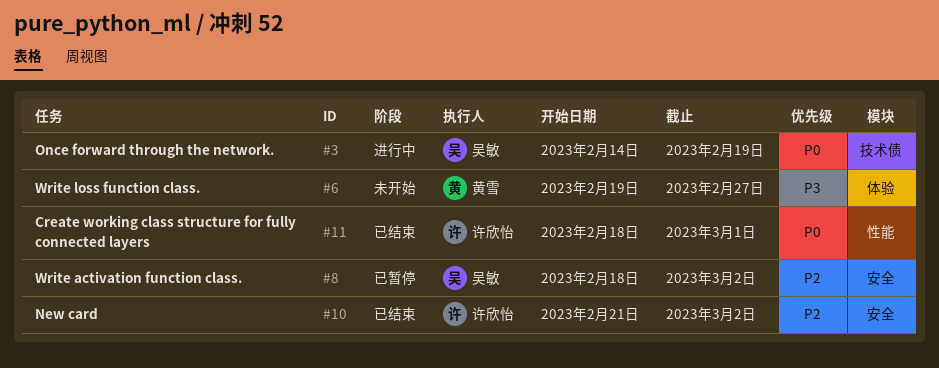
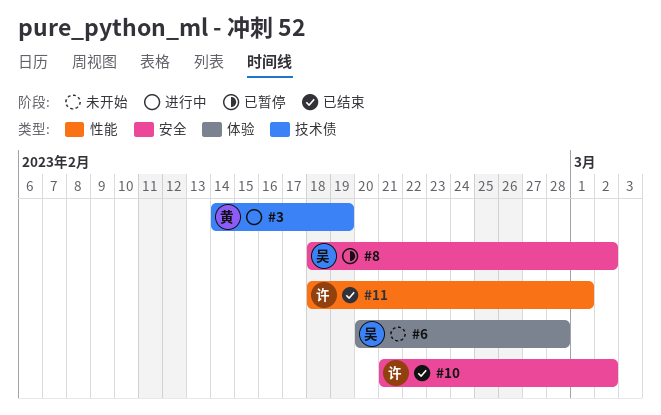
#3, owner: 吴敏 -> 黄雪
#6, owner: 黄雪 -> 吴敏
#6, start: Feb 19 -> Feb 20
#6, due: Feb 27 -> Feb 28

